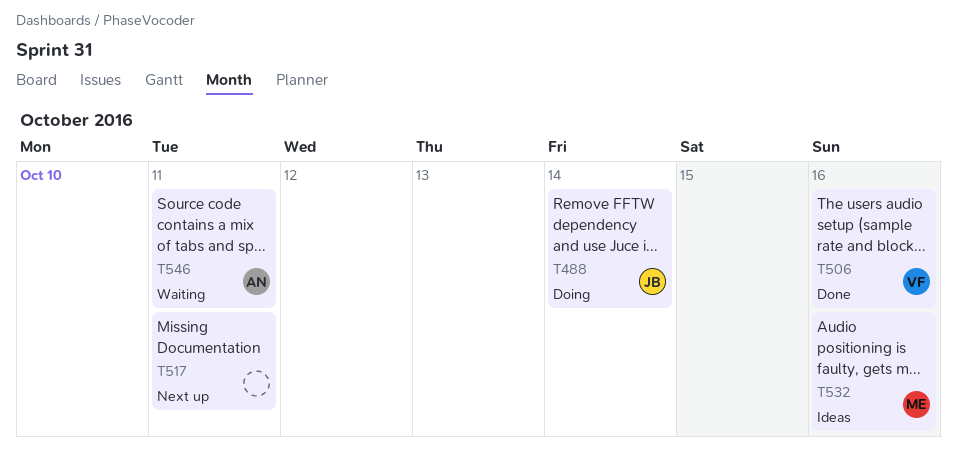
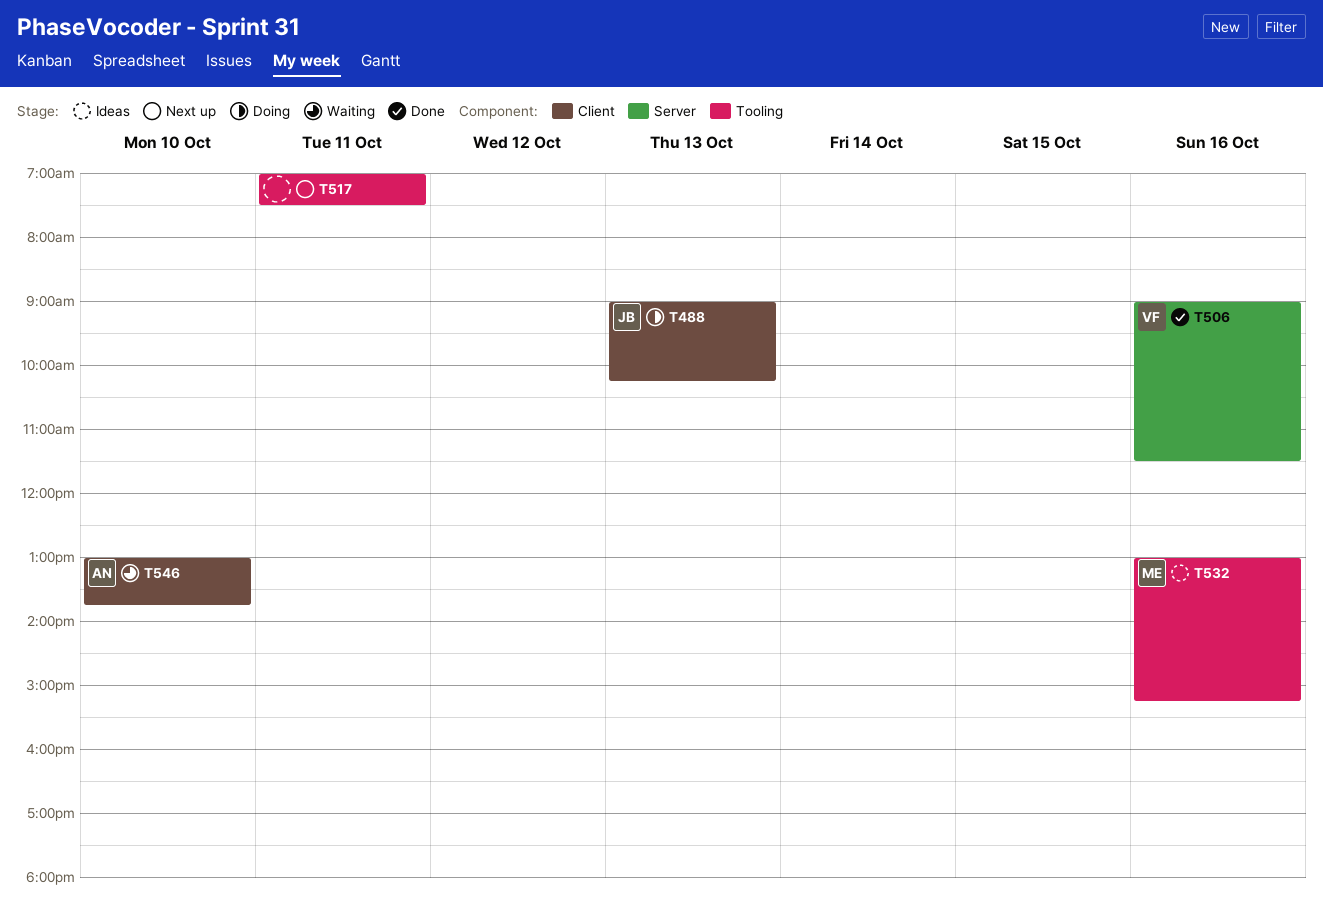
T488, day: Oct 14 -> Oct 13
T546, day: Oct 11 -> Oct 10

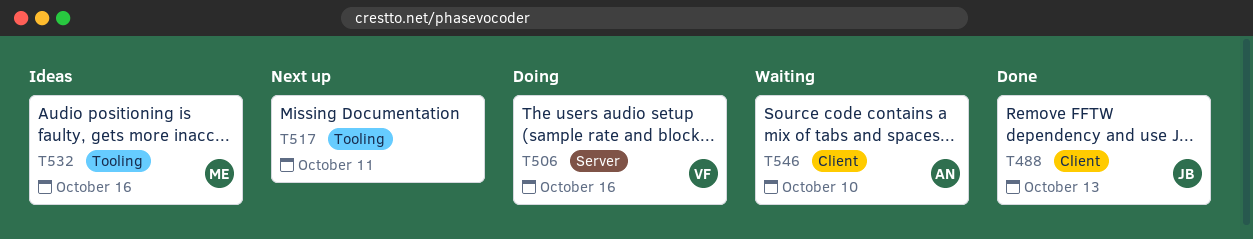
T488, status: Doing -> Done
T506, status: Done -> Doing

